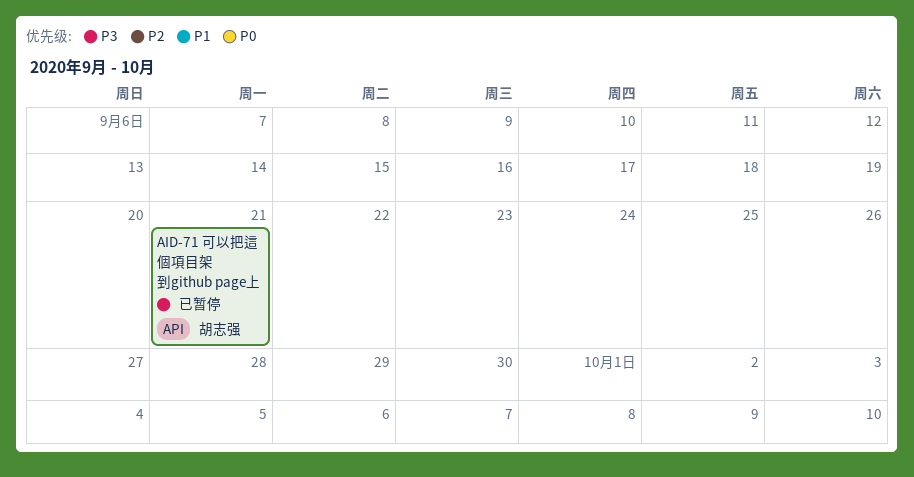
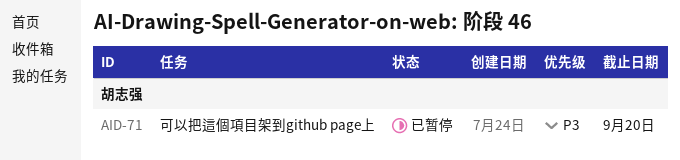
AID-71, due: Sep 21 -> Sep 20

